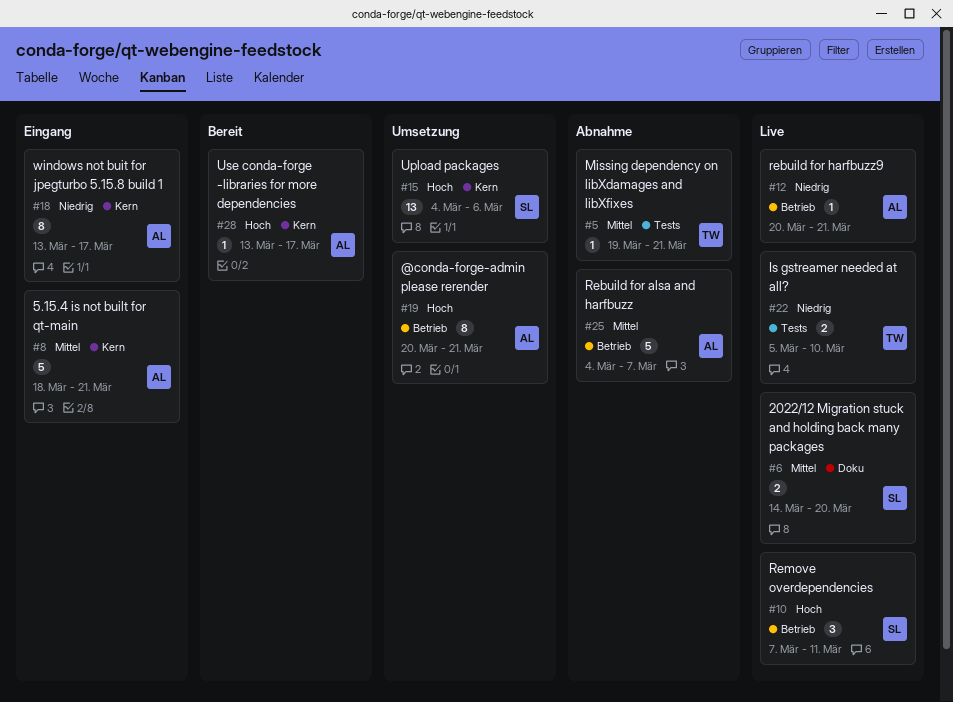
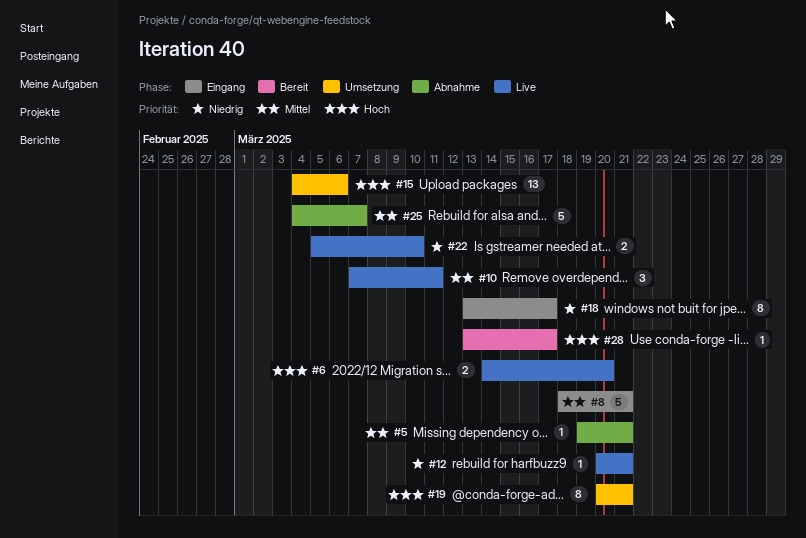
#6, priority: Mittel -> Hoch
#10, priority: Hoch -> Mittel

